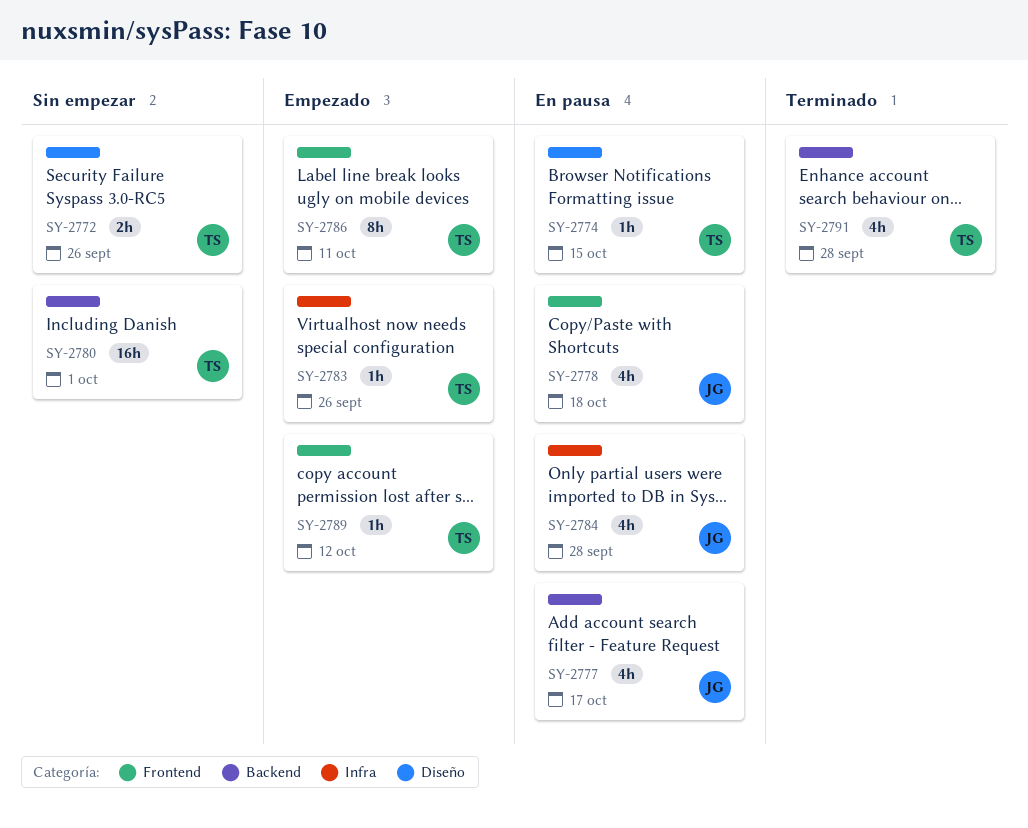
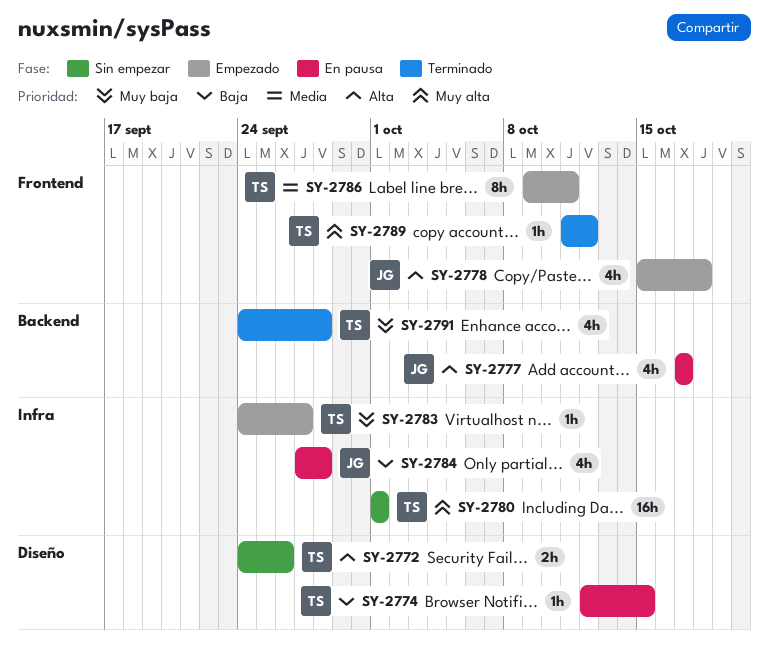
SY-2778, status: En pausa -> Empezado
SY-2780, label: Backend -> Infra
SY-2783, due: Sep 26 -> Sep 27
SY-2789, status: Empezado -> Terminado

